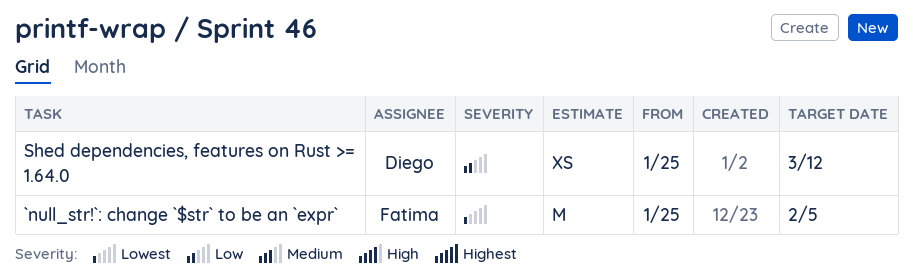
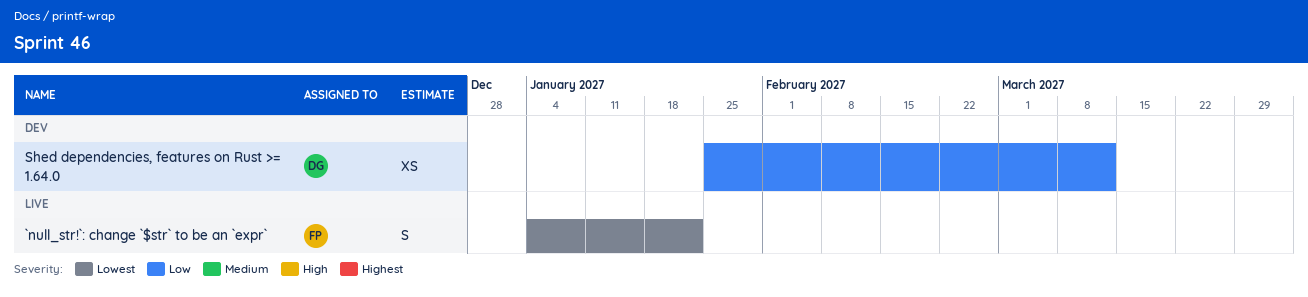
`null_str!`: change `$str` to be an `expr`, estimate: M -> S
`null_str!`: change `$str` to be an `expr`, start: Jan 25 -> Jan 4
`null_str!`: change `$str` to be an `expr`, due: Feb 5 -> Jan 22

